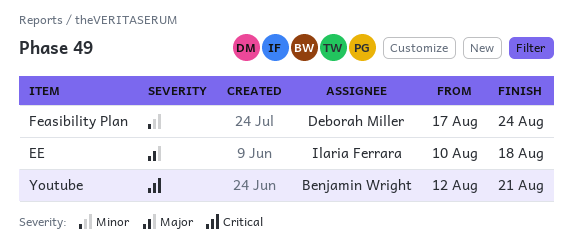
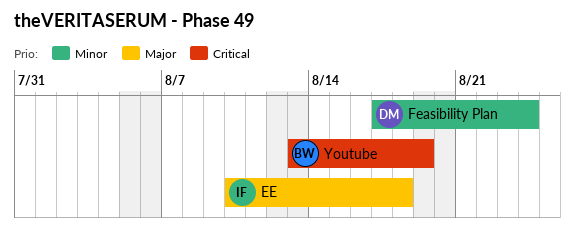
Youtube, start: Aug 12 -> Aug 13
Youtube, due: Aug 21 -> Aug 19

